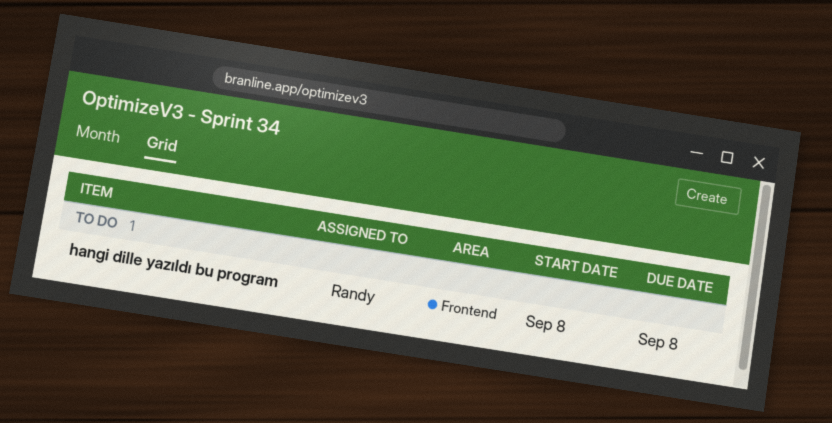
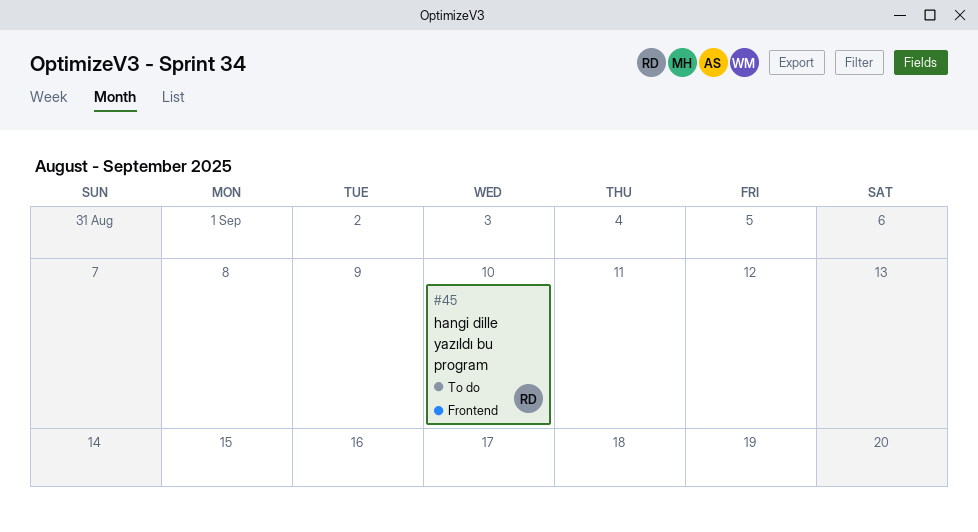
hangi dille yazıldı bu program, due: Sep 8 -> Sep 10

